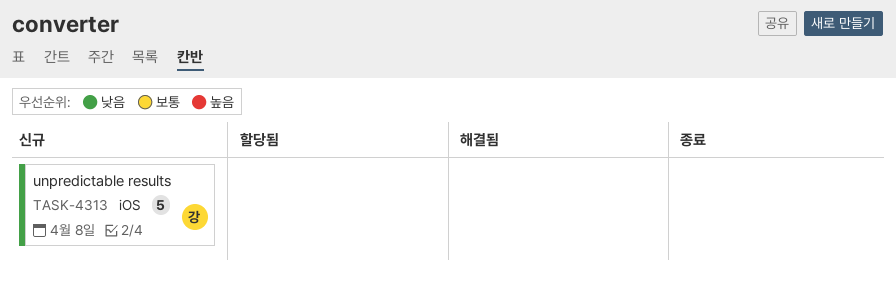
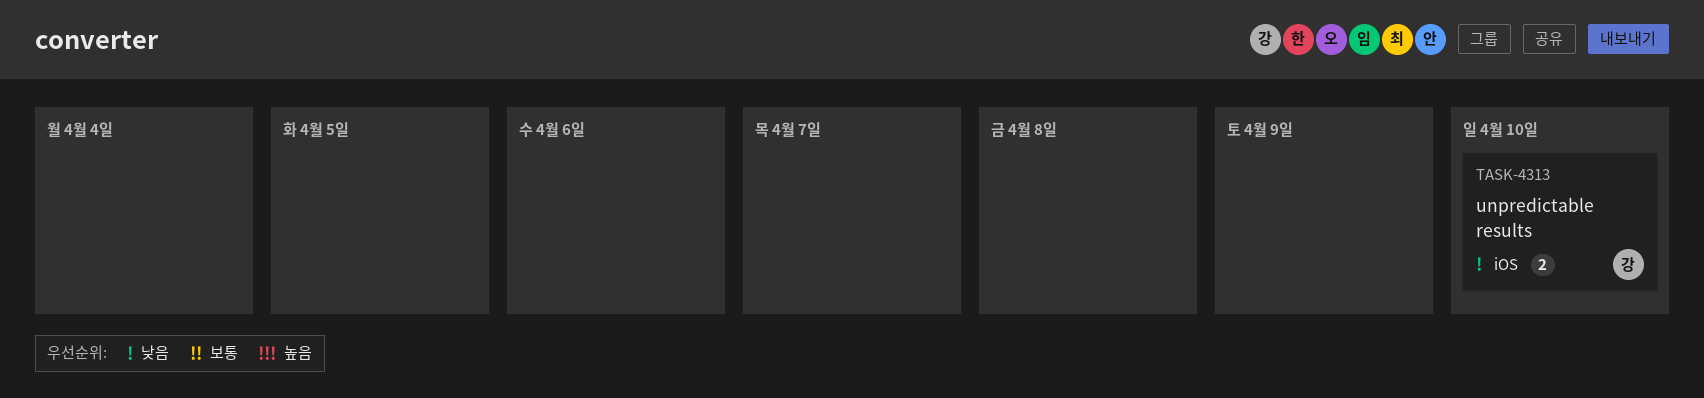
TASK-4313, estimate: 5 -> 2
TASK-4313, due: Apr 8 -> Apr 10

